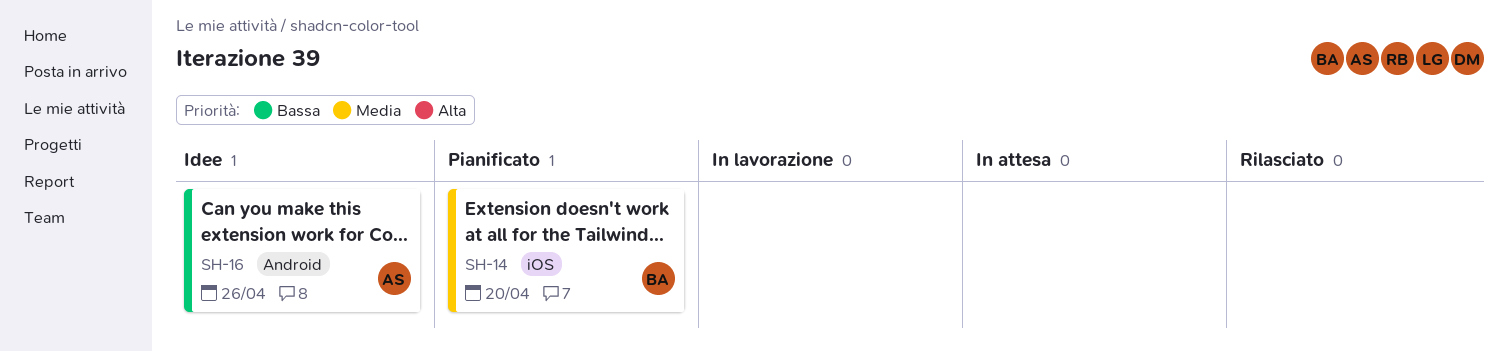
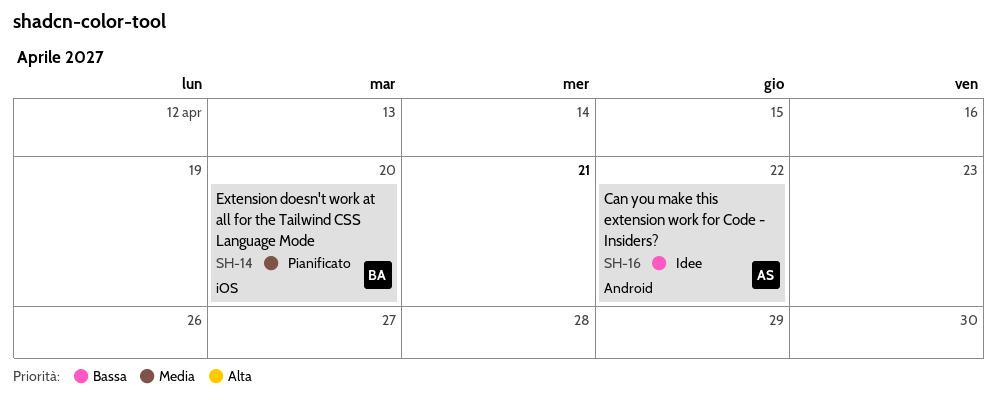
SH-16, due: Apr 26 -> Apr 22

